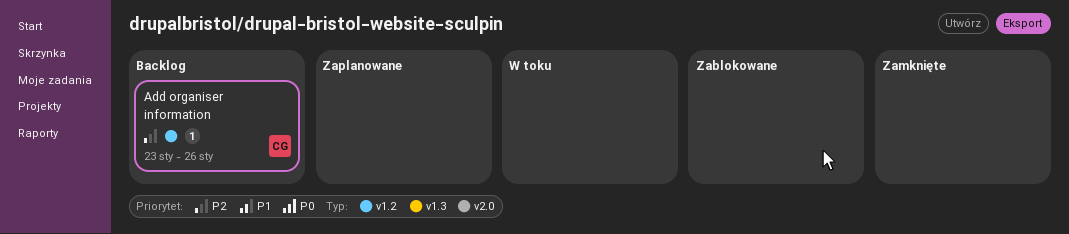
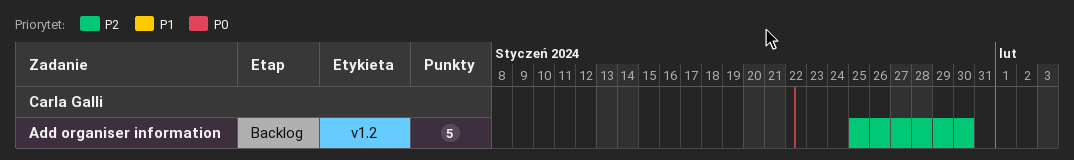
Add organiser information, estimate: 1 -> 5
Add organiser information, start: Jan 23 -> Jan 25
Add organiser information, due: Jan 26 -> Jan 30

